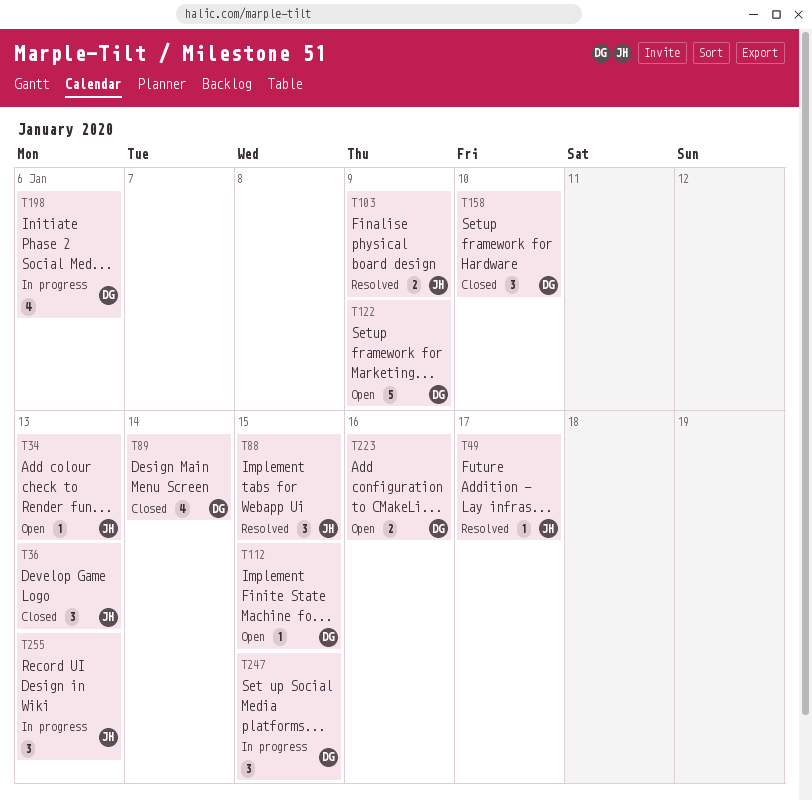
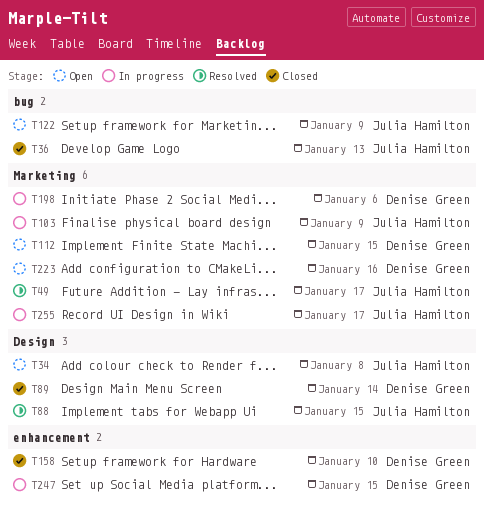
T34, due: Jan 13 -> Jan 8
T103, status: Resolved -> In progress
T122, owner: Denise Green -> Julia Hamilton
T255, due: Jan 13 -> Jan 17

